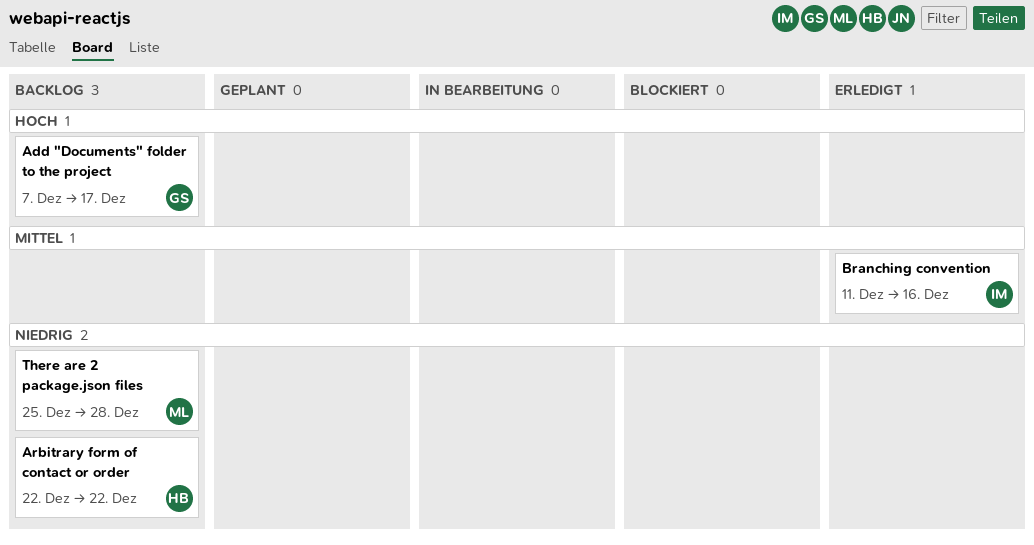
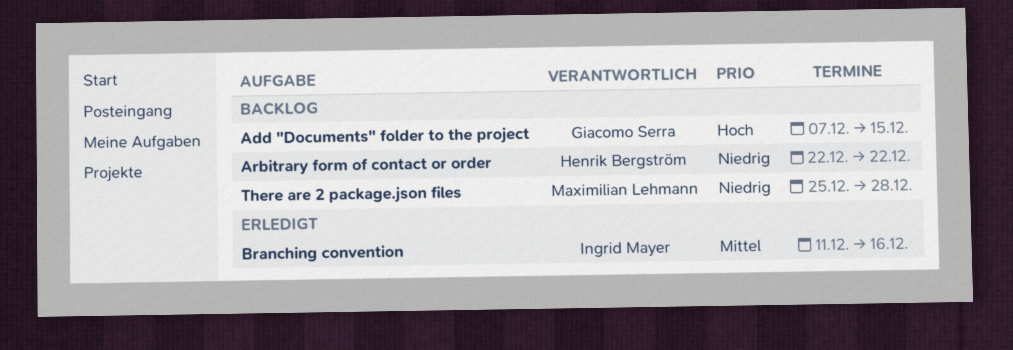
Add "Documents" folder to the project, due: Dec 17 -> Dec 15

